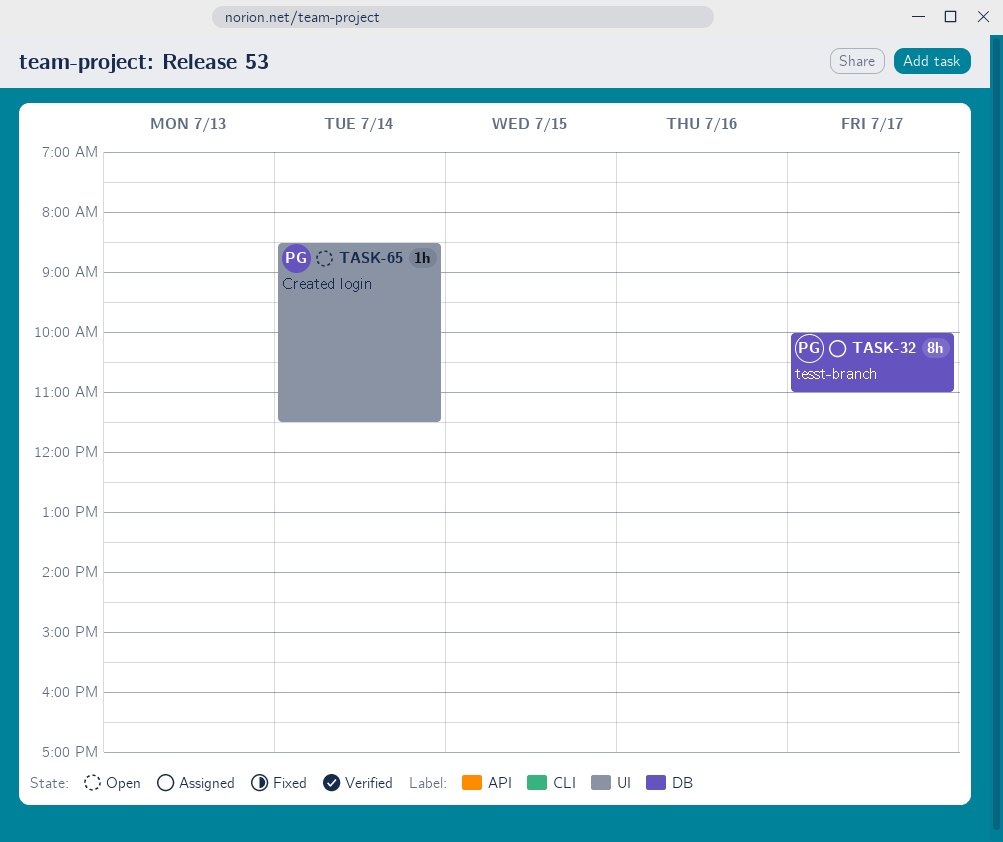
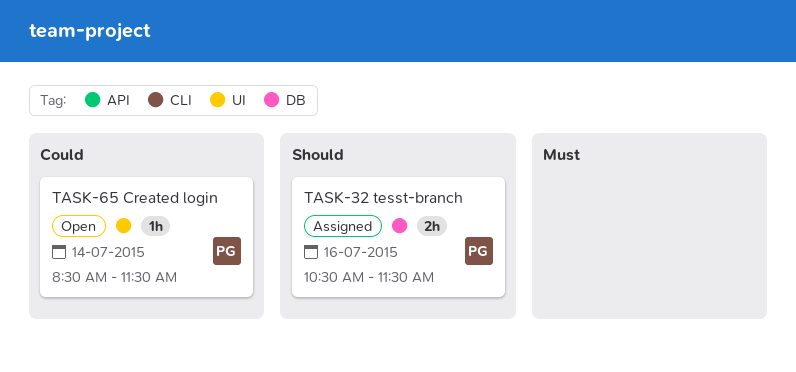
TASK-32, estimate: 8h -> 2h
TASK-32, day: Jul 17 -> Jul 16
TASK-32, begins: 10:00 -> 10:30
TASK-32, ends: 11:00 -> 11:30

